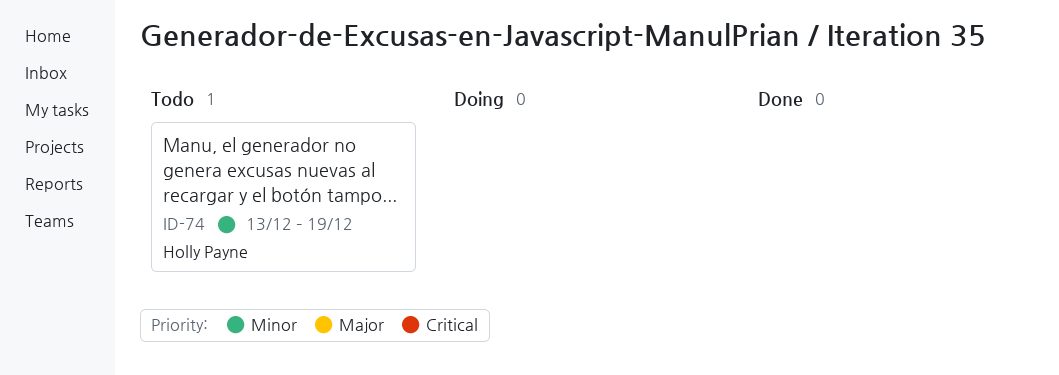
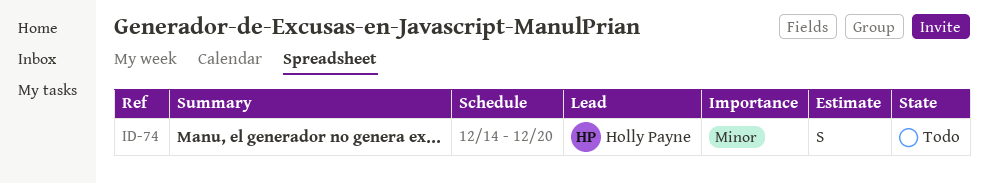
ID-74, start: Dec 13 -> Dec 14
ID-74, due: Dec 19 -> Dec 20

